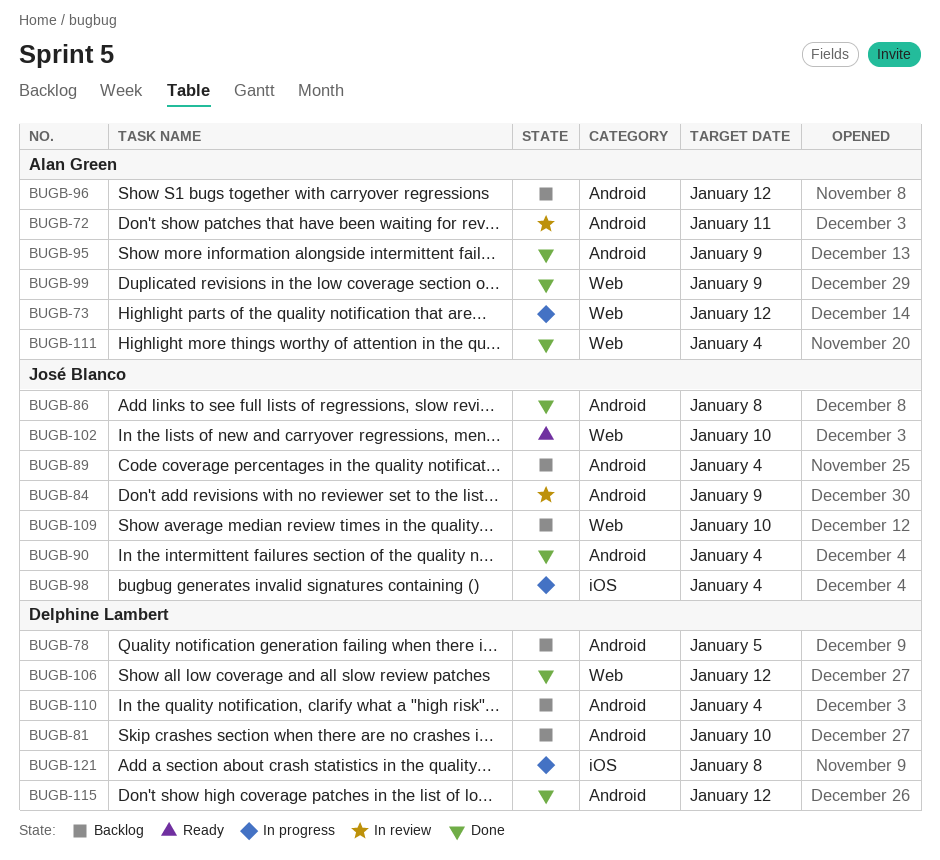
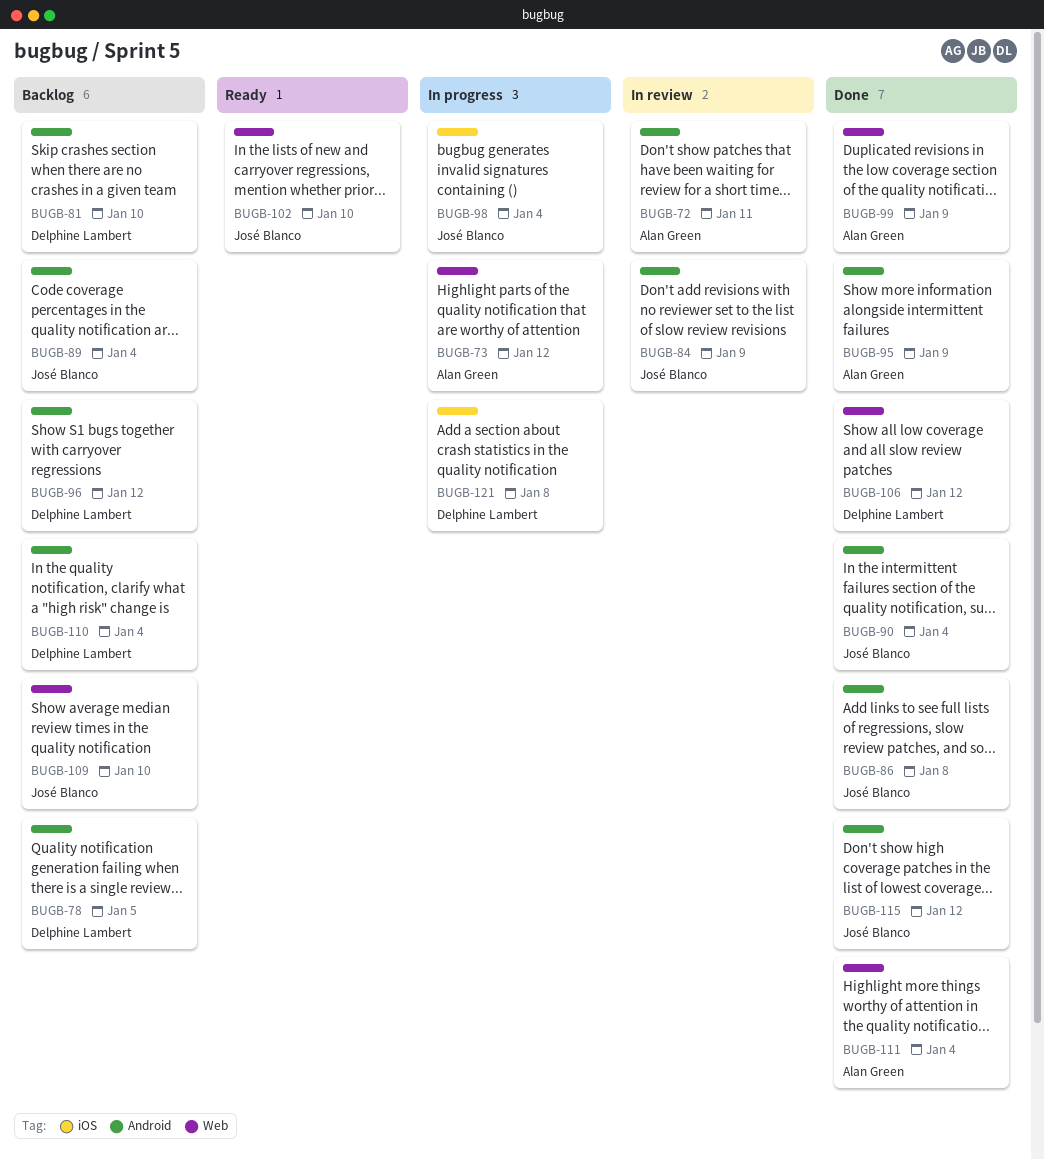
BUGB-96, owner: Alan Green -> Delphine Lambert
BUGB-115, owner: Delphine Lambert -> José Blanco

